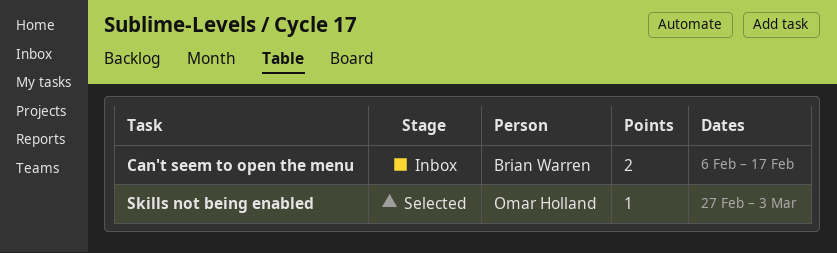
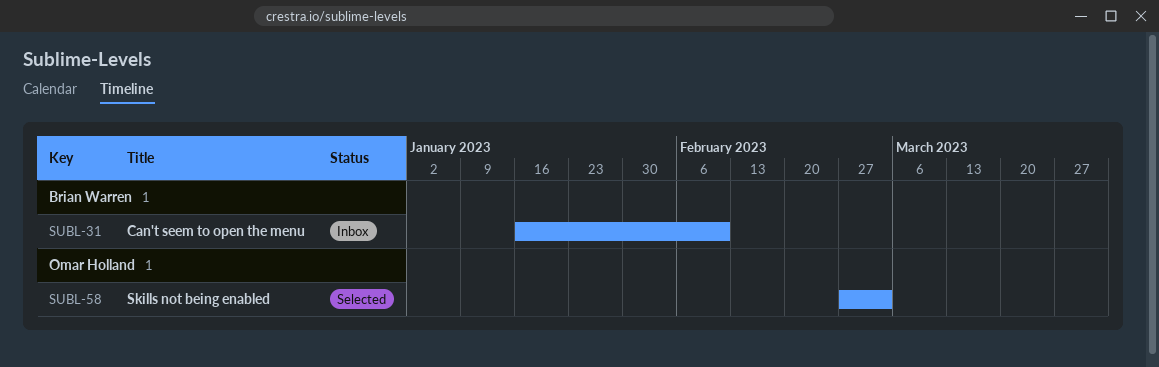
Can't seem to open the menu, start: Feb 6 -> Jan 16
Can't seem to open the menu, due: Feb 17 -> Feb 10

